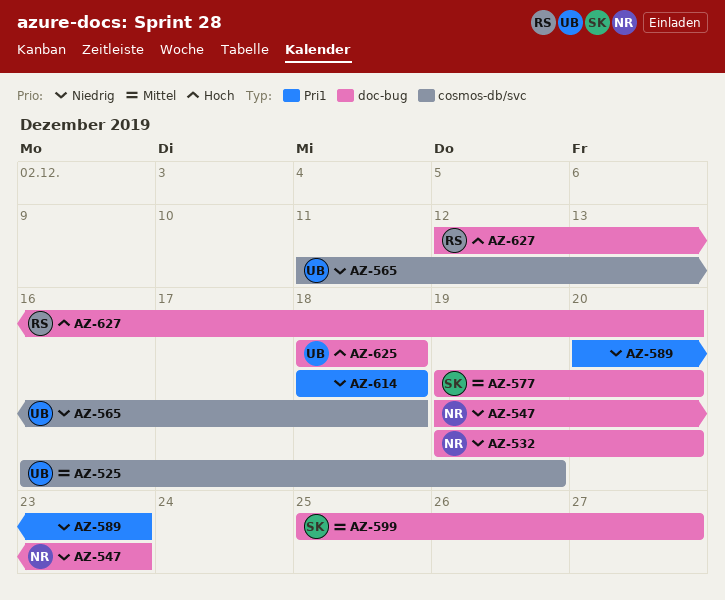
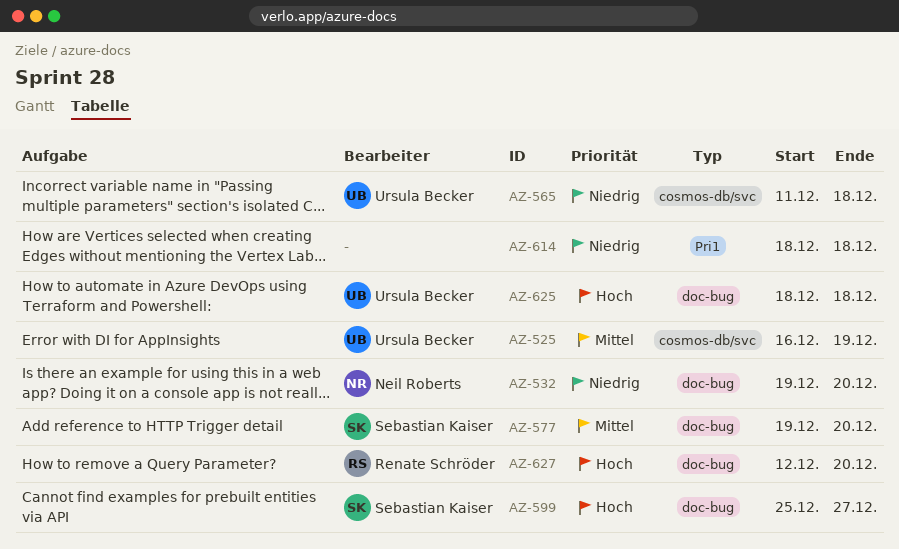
AZ-547: present -> none
AZ-589: present -> none
AZ-599, priority: Mittel -> Hoch

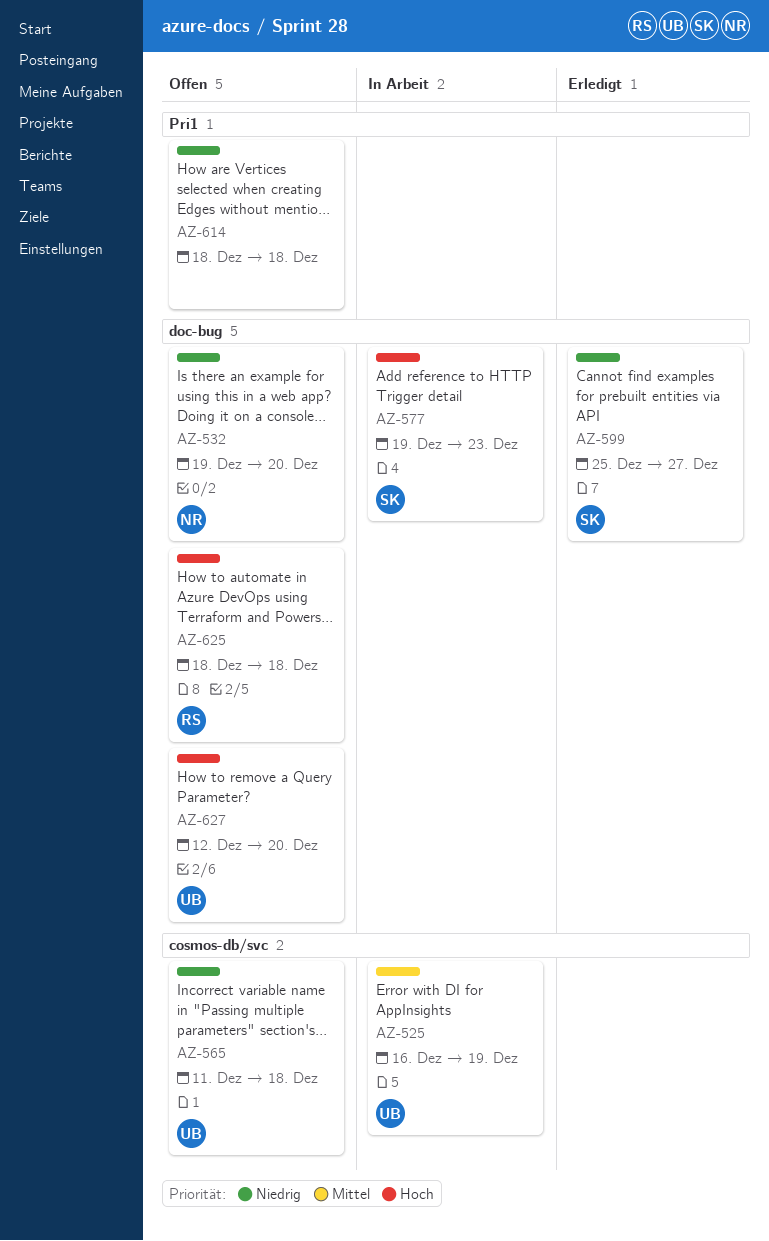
AZ-577, priority: Mittel -> Hoch
AZ-577, due: Dec 20 -> Dec 23
AZ-599, priority: Hoch -> Niedrig
AZ-625, owner: Ursula Becker -> Renate Schröder
AZ-627, owner: Renate Schröder -> Ursula Becker

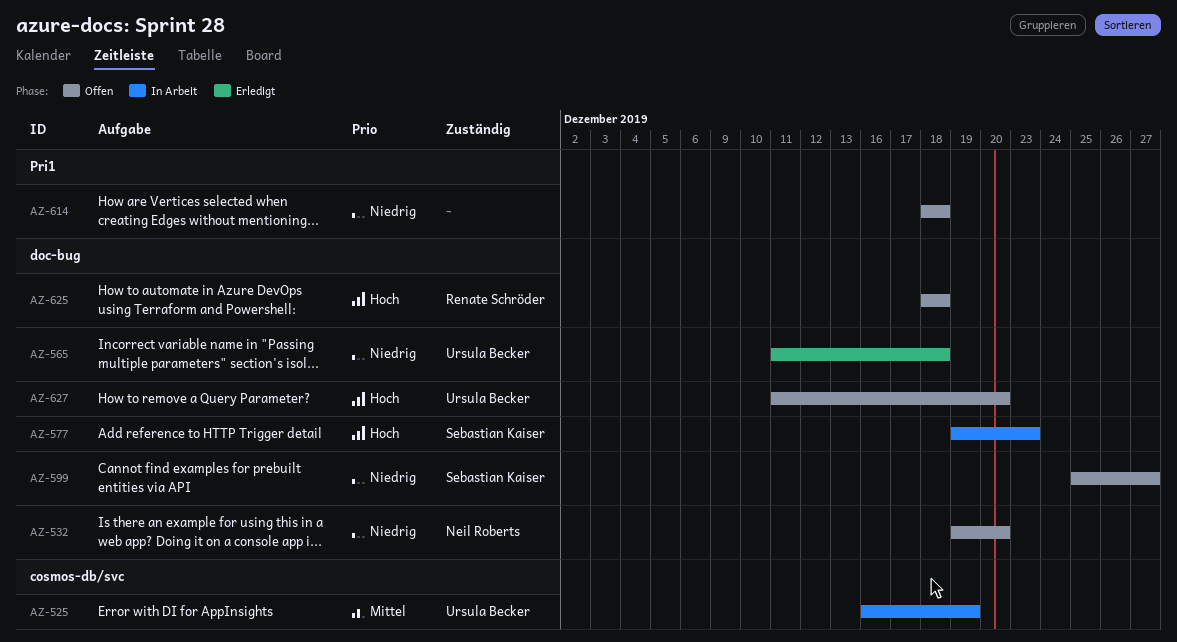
AZ-565, status: Offen -> Erledigt
AZ-565, label: cosmos-db/svc -> doc-bug
AZ-599, status: Erledigt -> Offen
AZ-627, start: Dec 12 -> Dec 11

